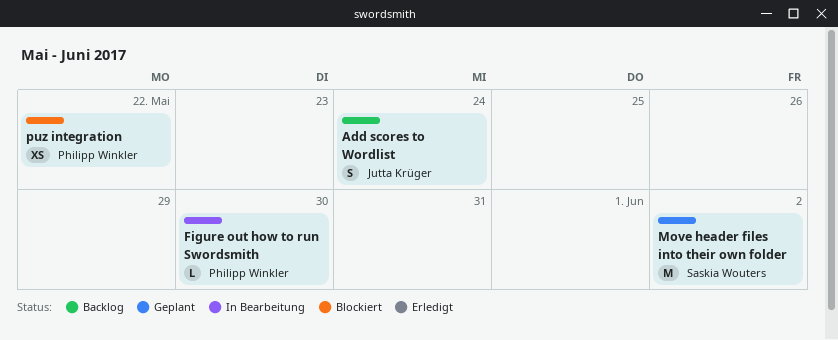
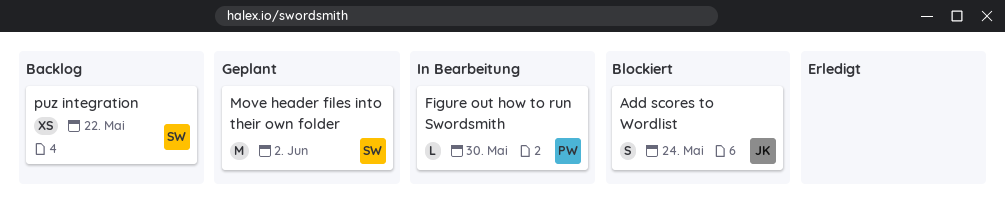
Add scores to Wordlist, status: Backlog -> Blockiert
puz integration, status: Blockiert -> Backlog
puz integration, owner: Philipp Winkler -> Saskia Wouters

